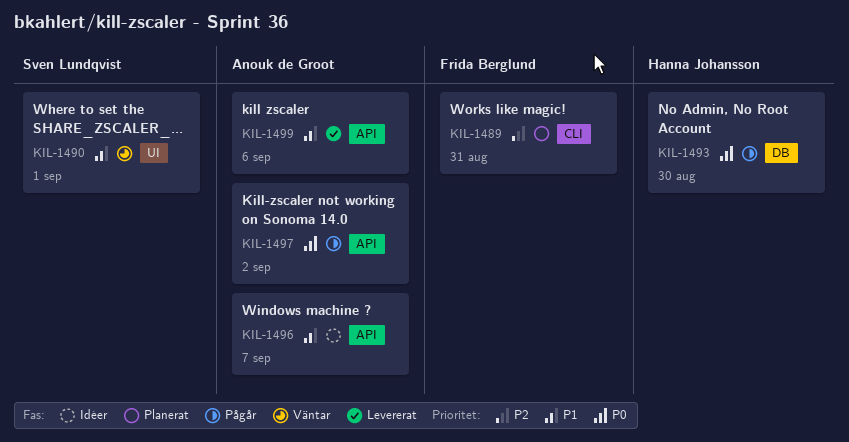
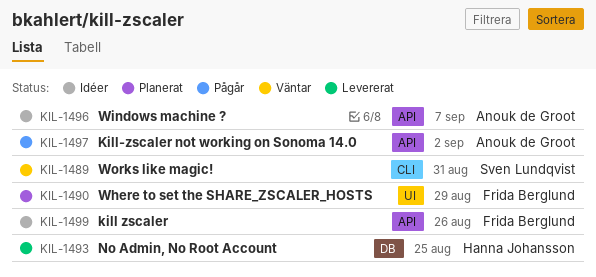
KIL-1489, status: Planerat -> Väntar
KIL-1489, owner: Frida Berglund -> Sven Lundqvist
KIL-1490, status: Väntar -> Planerat
KIL-1490, owner: Sven Lundqvist -> Frida Berglund
KIL-1490, due: Sep 1 -> Aug 29
KIL-1493, status: Pågår -> Levererat
KIL-1493, due: Aug 30 -> Aug 25
KIL-1499, status: Levererat -> Idéer
KIL-1499, owner: Anouk de Groot -> Frida Berglund
KIL-1499, due: Sep 6 -> Aug 26

